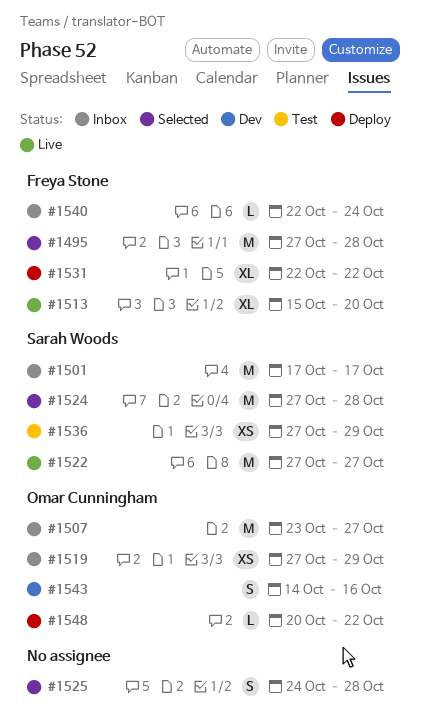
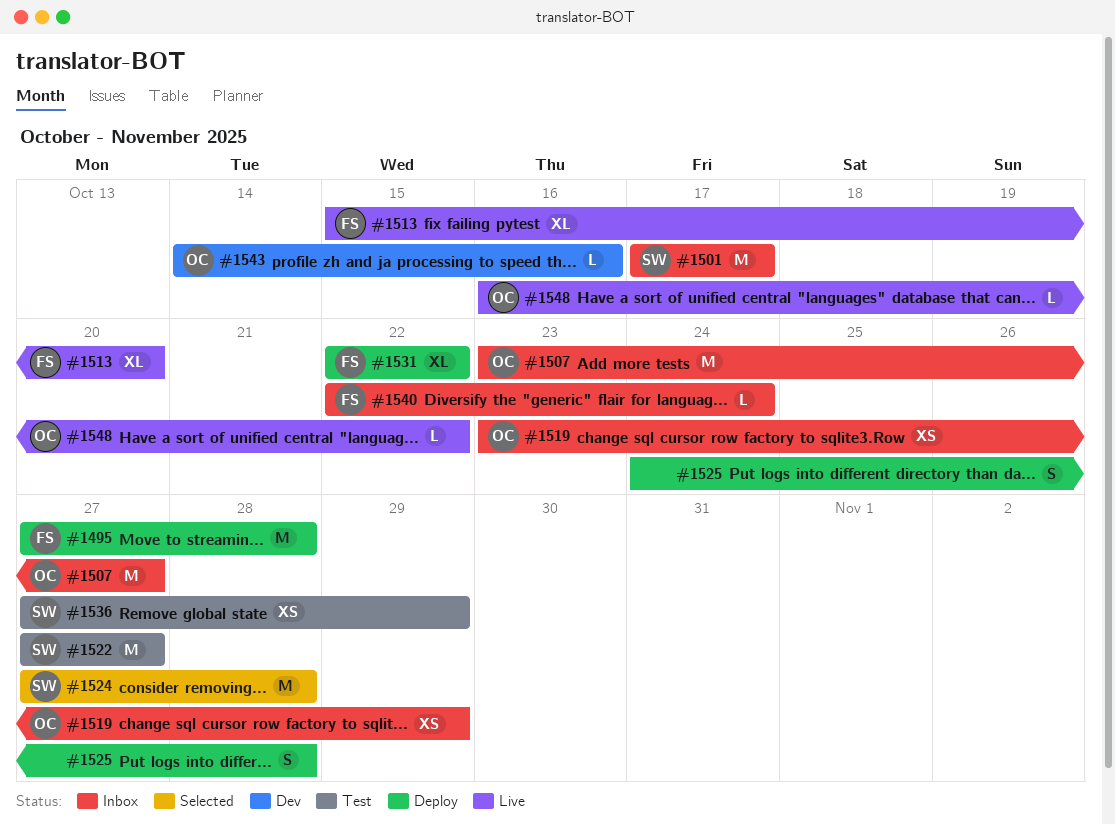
#1495, status: Selected -> Deploy
#1519, start: Oct 27 -> Oct 23
#1522, status: Live -> Test
#1525, status: Selected -> Deploy
#1543, estimate: S -> L
#1548, status: Deploy -> Live
#1548, start: Oct 20 -> Oct 16

